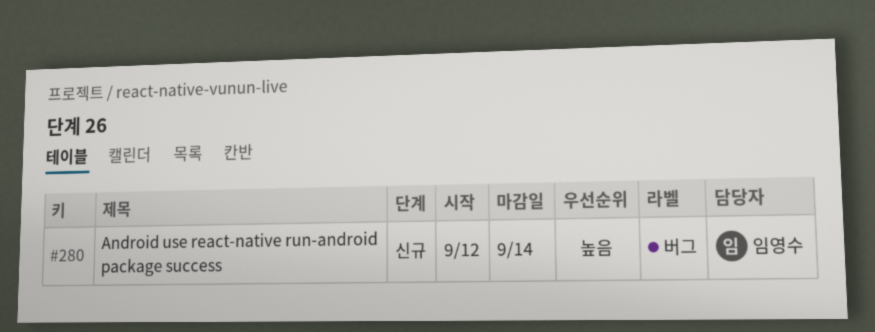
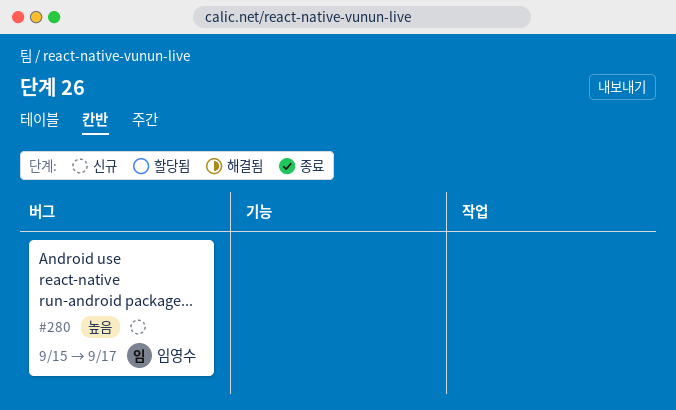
#280, start: Sep 12 -> Sep 15
#280, due: Sep 14 -> Sep 17

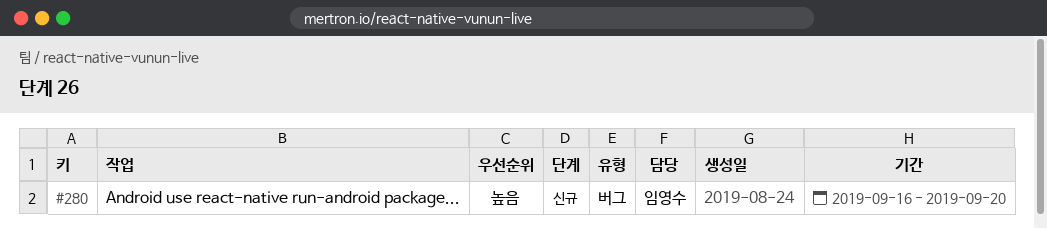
#280, start: Sep 15 -> Sep 16
#280, due: Sep 17 -> Sep 20

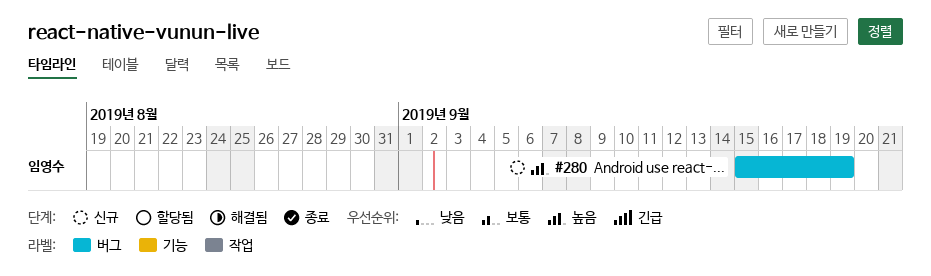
#280, start: Sep 16 -> Sep 15
#280, due: Sep 20 -> Sep 19

